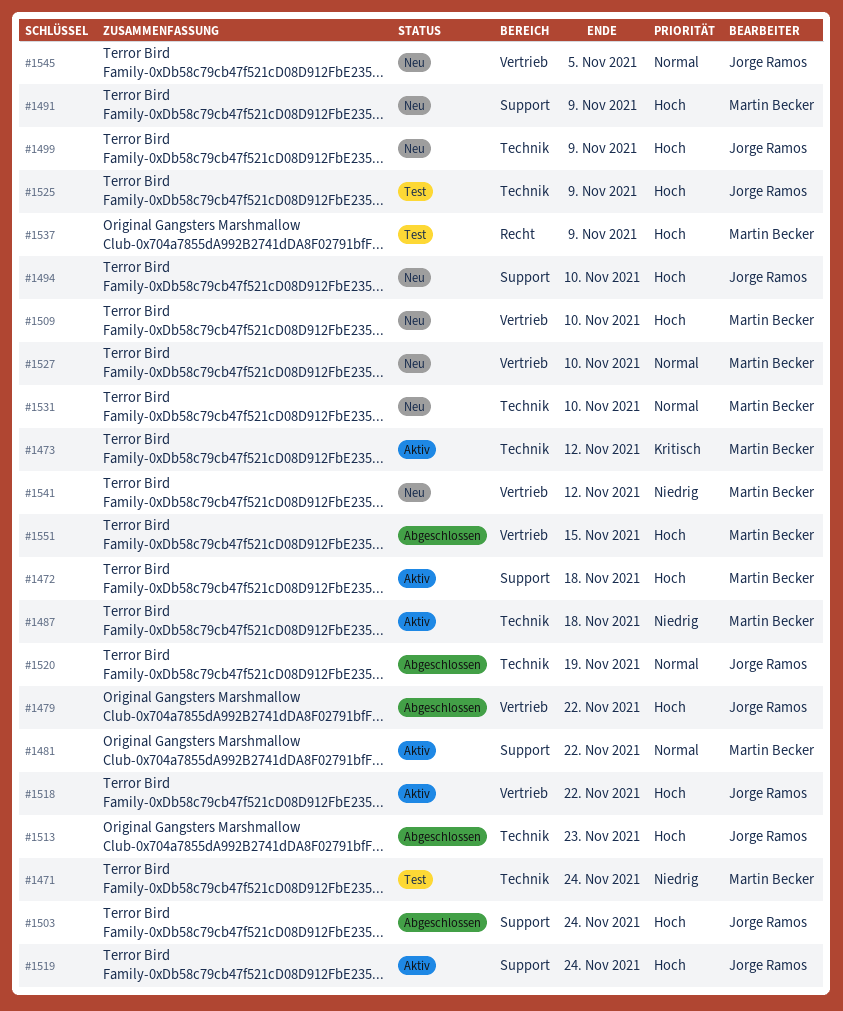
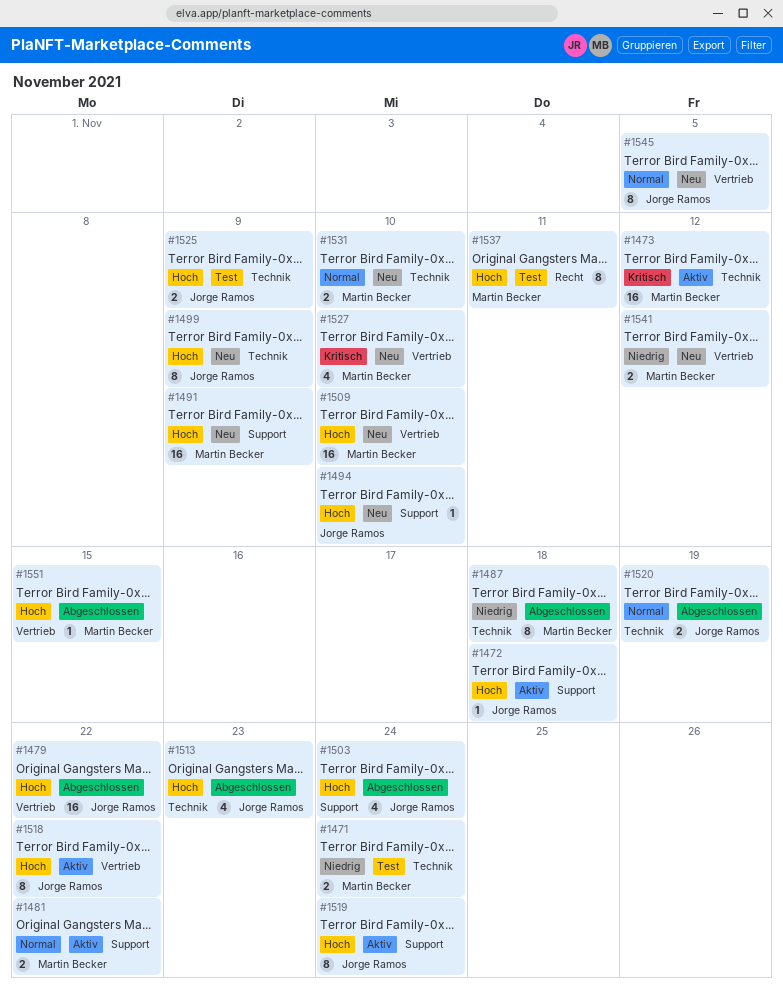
#1472, owner: Martin Becker -> Jorge Ramos
#1487, status: Aktiv -> Abgeschlossen
#1527, priority: Normal -> Kritisch
#1537, due: Nov 9 -> Nov 11

